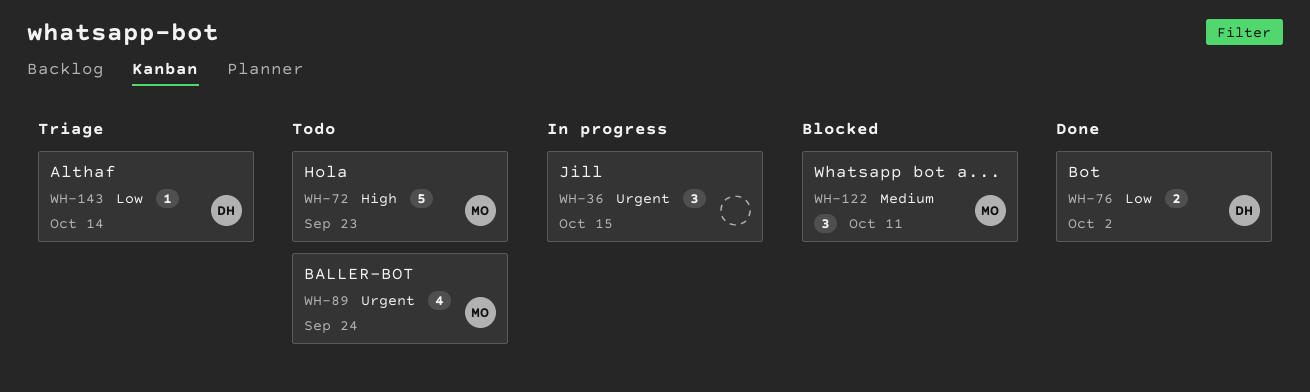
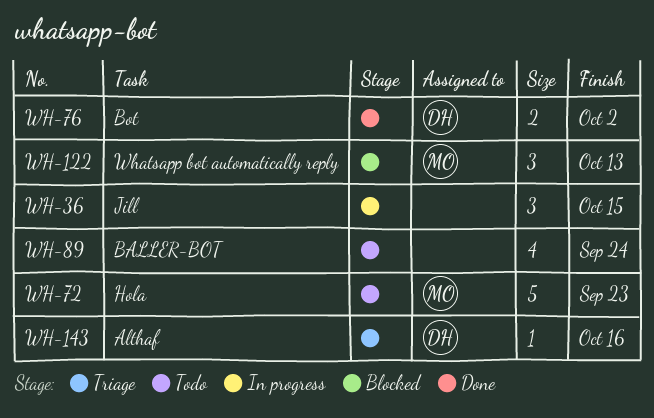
WH-89, owner: MO -> none
WH-122, due: Oct 11 -> Oct 13
WH-143, due: Oct 14 -> Oct 16

